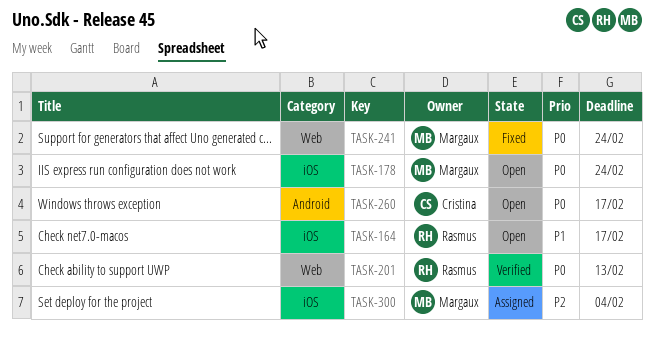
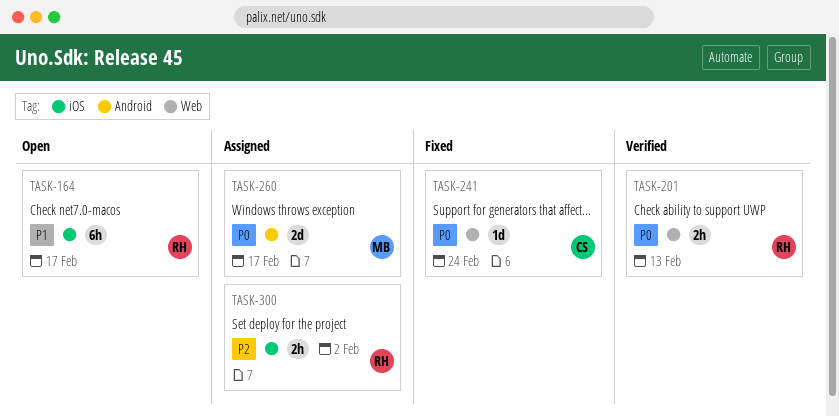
TASK-178: present -> none
TASK-241, owner: Margaux -> Cristina
TASK-260, status: Open -> Assigned
TASK-260, owner: Cristina -> Margaux
TASK-300, owner: Margaux -> Rasmus
TASK-300, due: Feb 4 -> Feb 2

